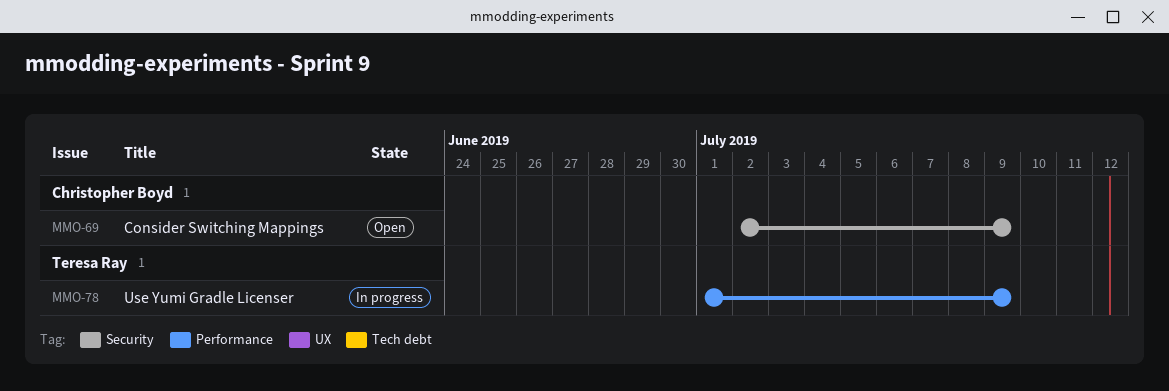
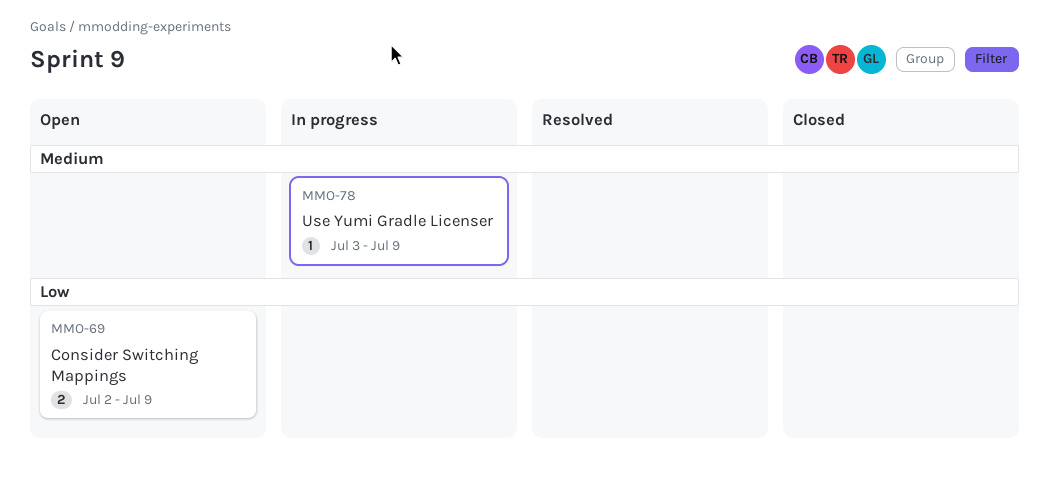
MMO-78, start: Jul 1 -> Jul 3

